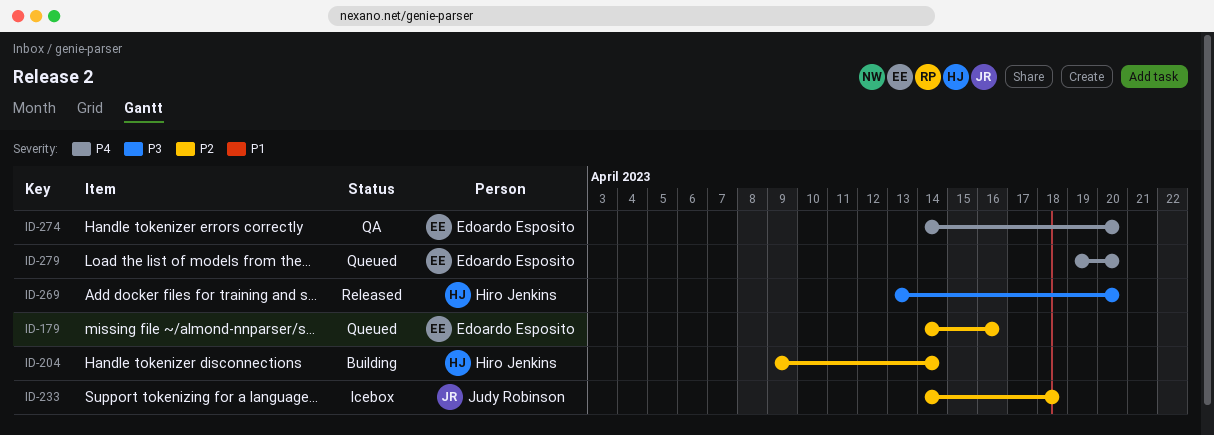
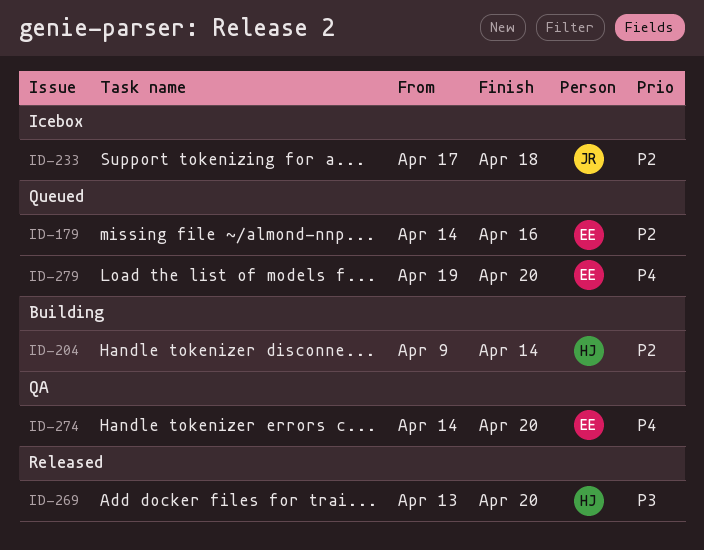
ID-233, start: Apr 14 -> Apr 17

